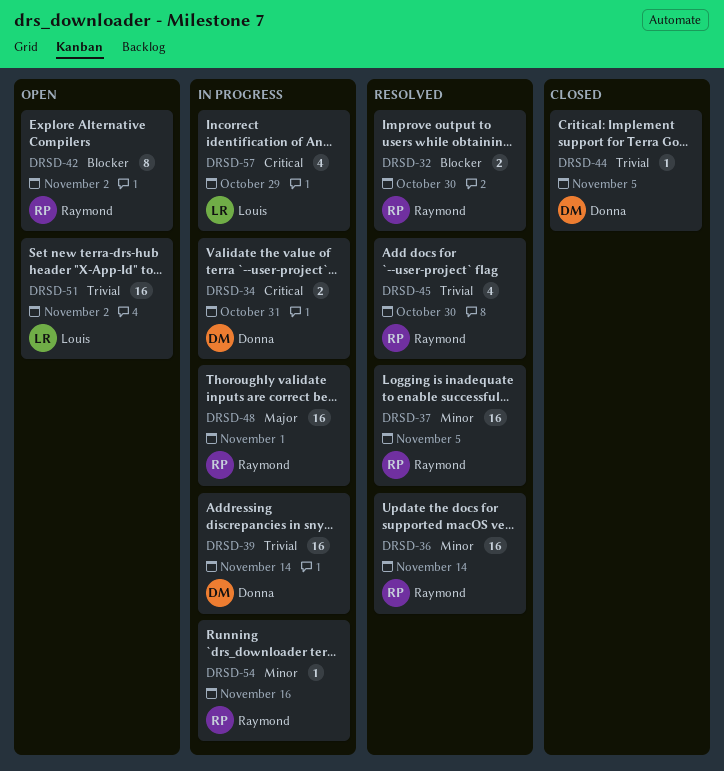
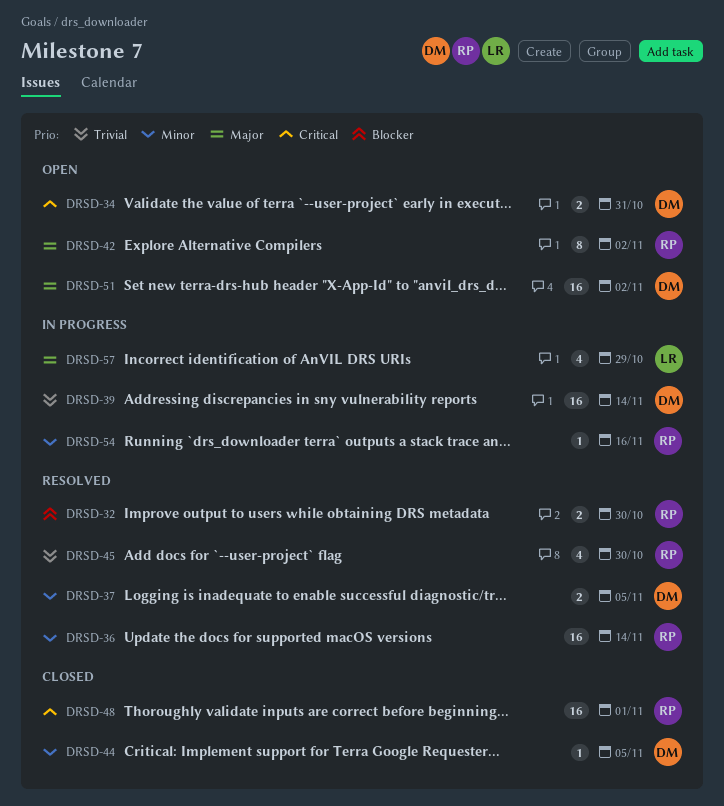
DRSD-34, status: In progress -> Open
DRSD-37, owner: Raymond -> Donna
DRSD-37, estimate: 16 -> 2
DRSD-42, priority: Blocker -> Major
DRSD-44, priority: Trivial -> Minor
DRSD-48, status: In progress -> Closed
DRSD-48, priority: Major -> Critical
DRSD-51, owner: Louis -> Donna
DRSD-51, priority: Trivial -> Major
DRSD-57, priority: Critical -> Major

